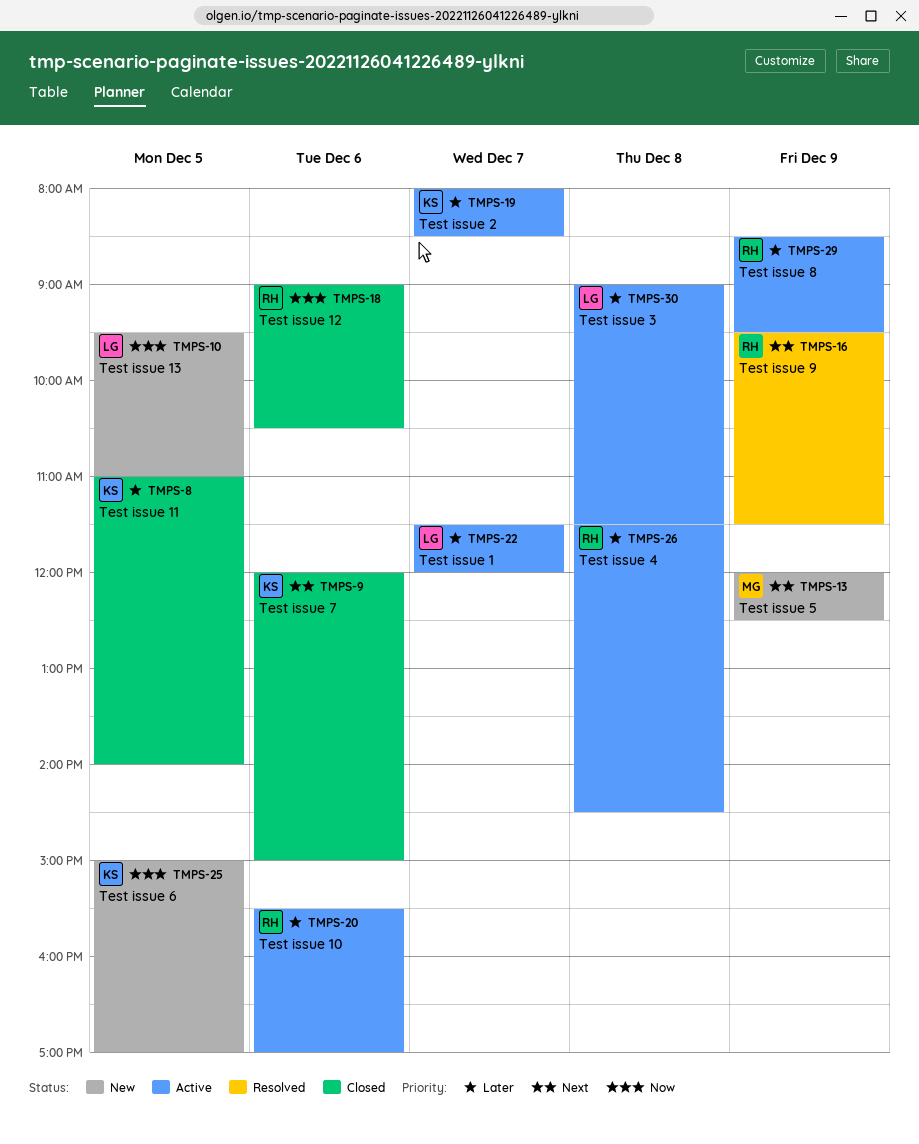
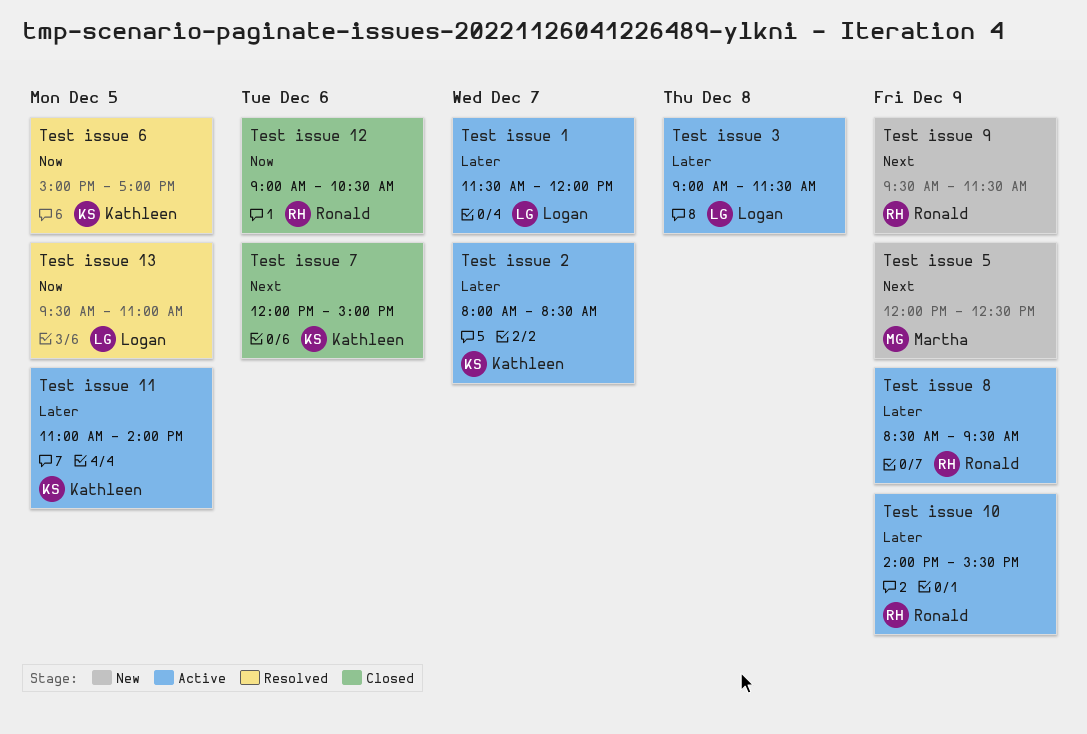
Test issue 10, day: Dec 6 -> Dec 9
Test issue 10, begins: 15:30 -> 14:00
Test issue 10, ends: 17:00 -> 15:30
Test issue 11, status: Closed -> Active
Test issue 13, status: New -> Resolved
Test issue 4: present -> none
Test issue 6, status: New -> Resolved
Test issue 9, status: Resolved -> New

